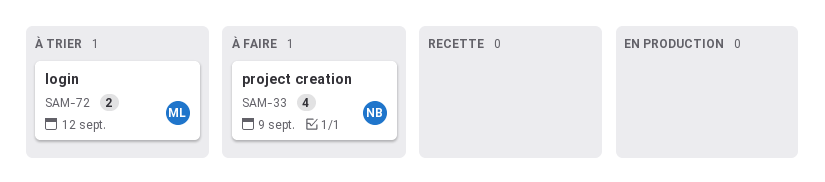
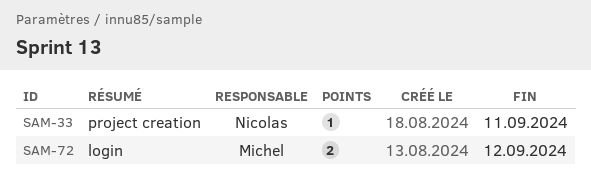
SAM-33, estimate: 4 -> 1
SAM-33, due: Sep 9 -> Sep 11

